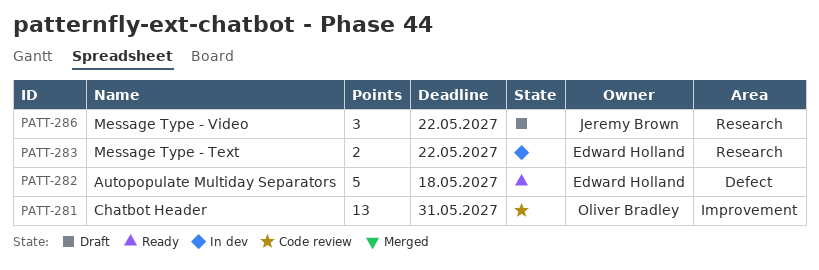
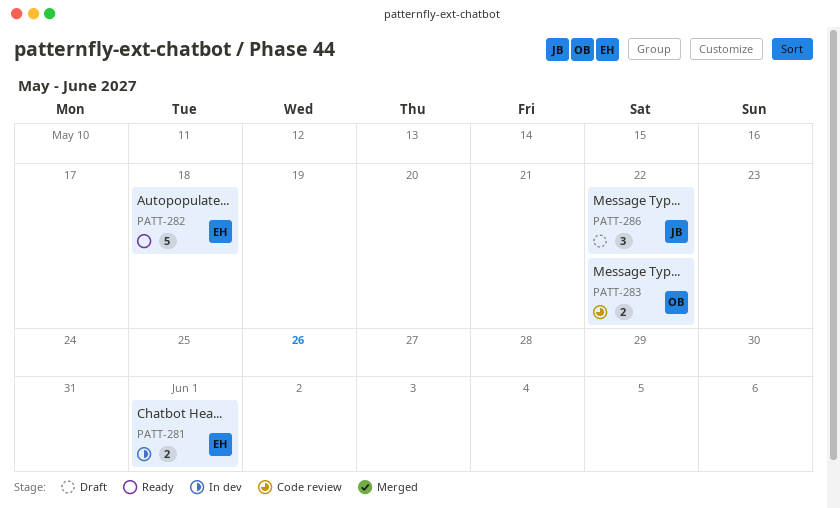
PATT-281, status: Code review -> In dev
PATT-281, owner: Oliver Bradley -> Edward Holland
PATT-281, estimate: 13 -> 2
PATT-281, due: May 31 -> Jun 1
PATT-283, status: In dev -> Code review
PATT-283, owner: Edward Holland -> Oliver Bradley

